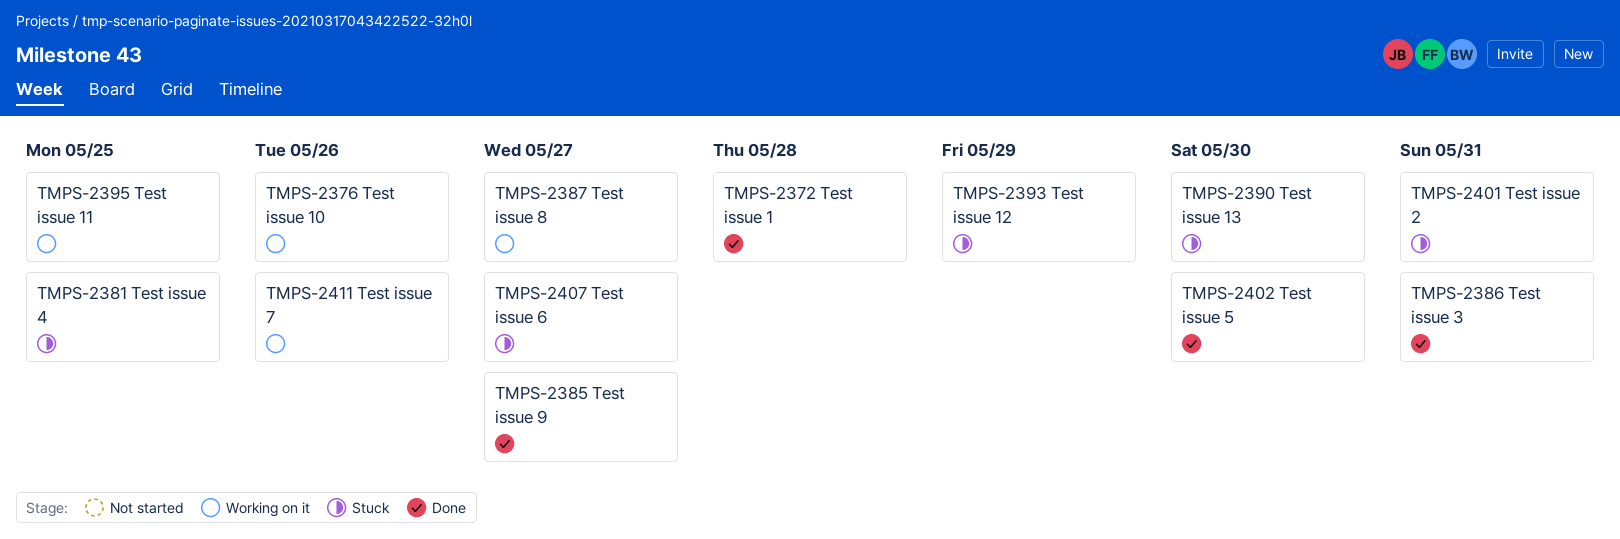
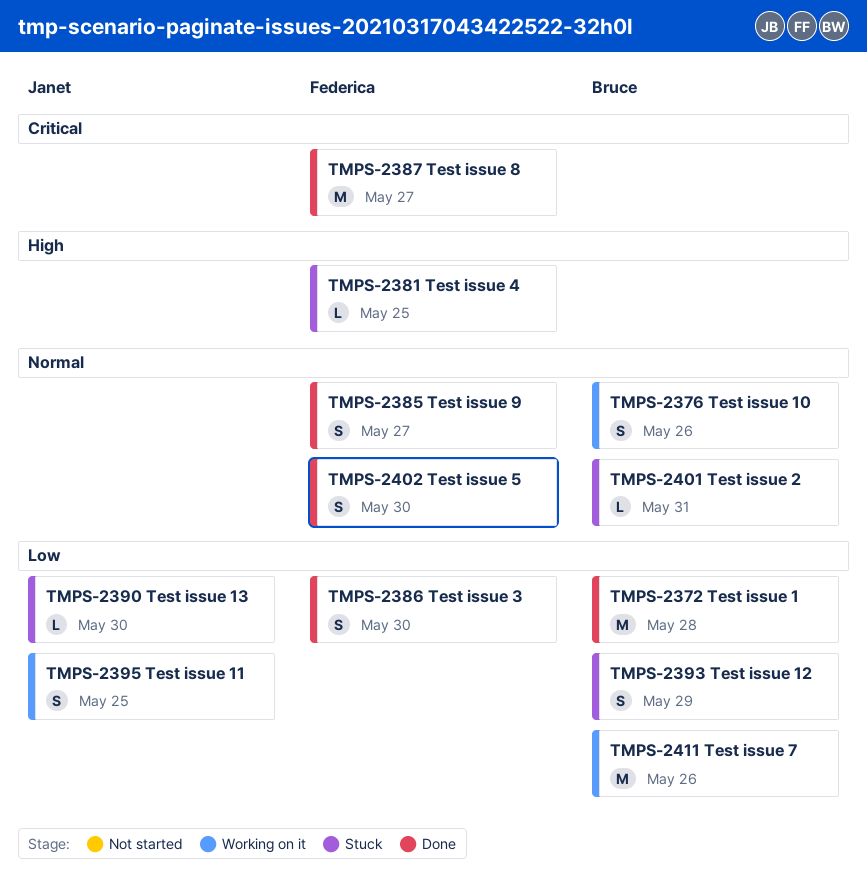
TMPS-2386, due: May 31 -> May 30
TMPS-2387, status: Working on it -> Done
TMPS-2407: present -> none

